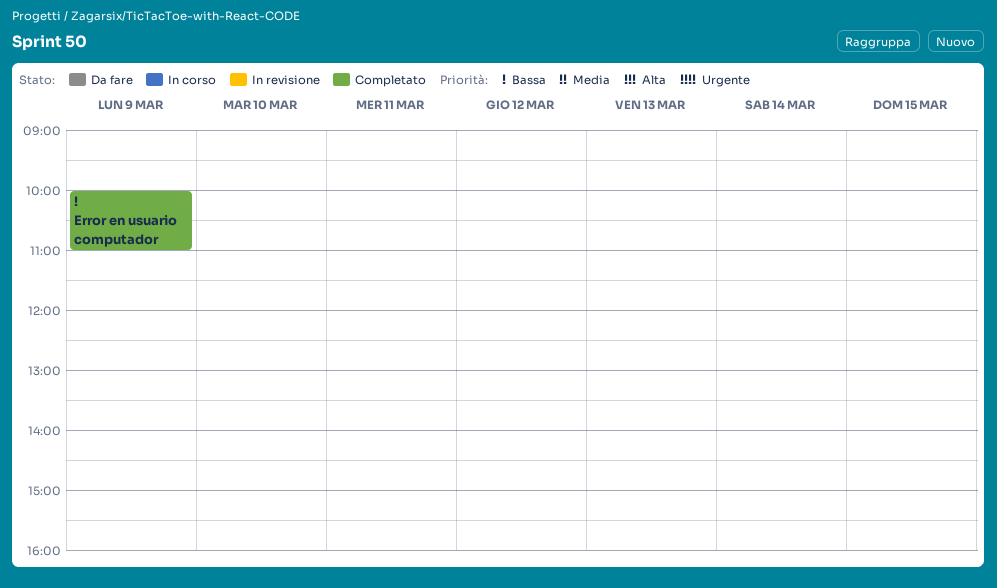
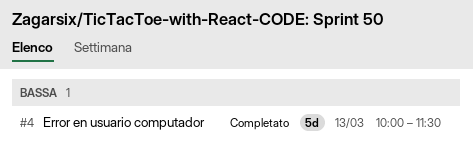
Error en usuario computador, day: Mar 9 -> Mar 13
Error en usuario computador, ends: 11:00 -> 11:30

